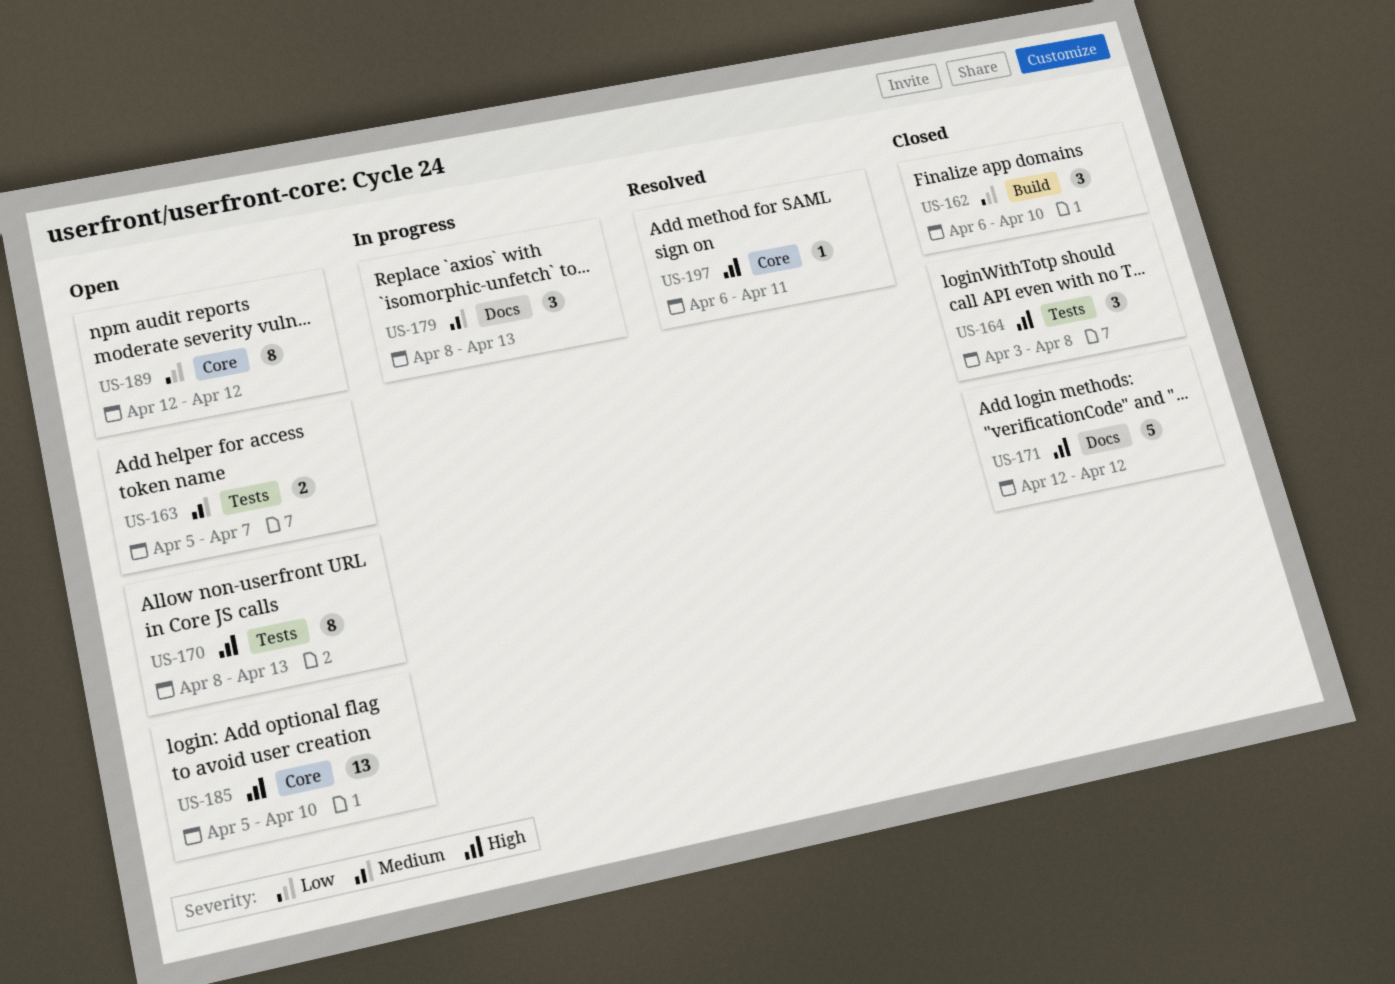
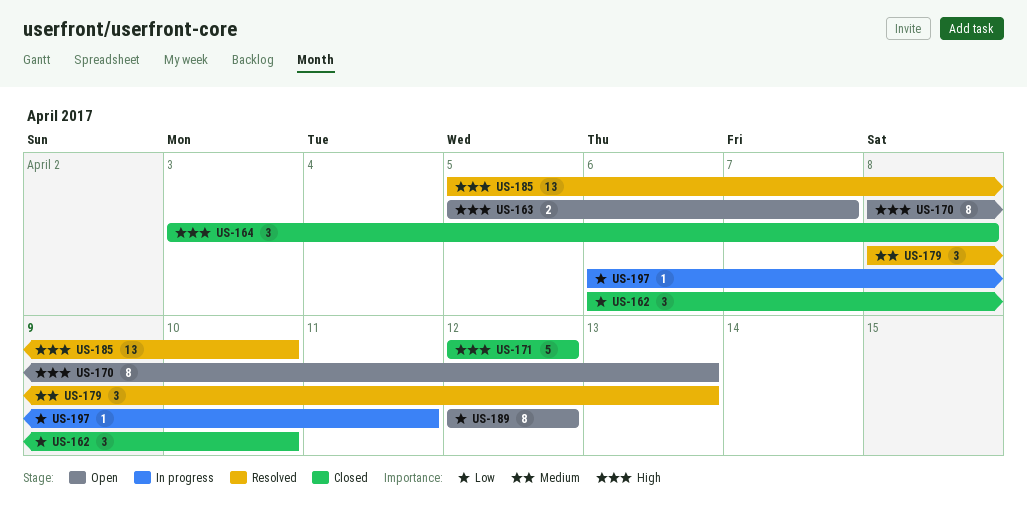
US-163, priority: Medium -> High
US-179, status: In progress -> Resolved
US-185, status: Open -> Resolved
US-197, status: Resolved -> In progress
US-197, priority: High -> Low

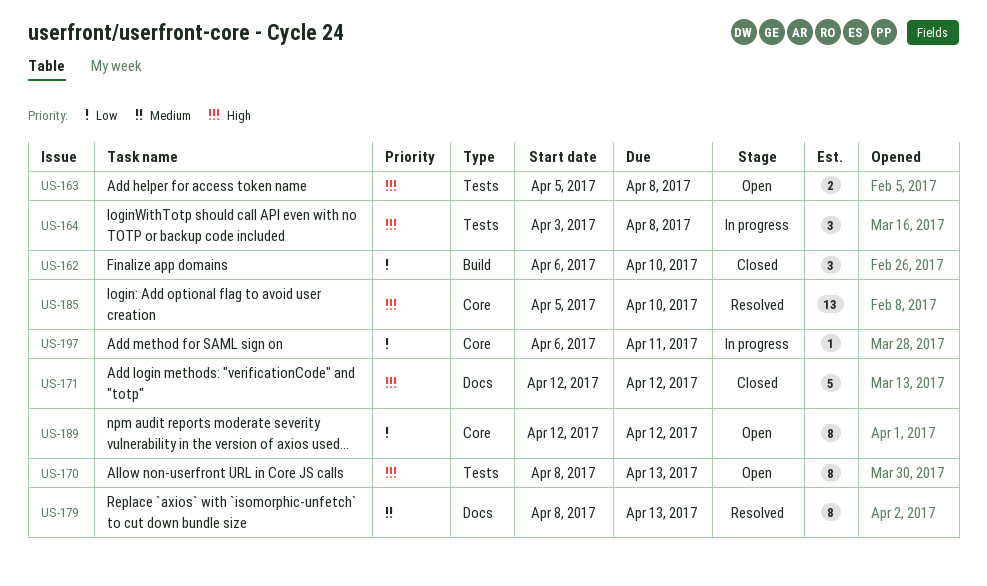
US-163, due: Apr 7 -> Apr 8
US-164, status: Closed -> In progress
US-179, estimate: 3 -> 8

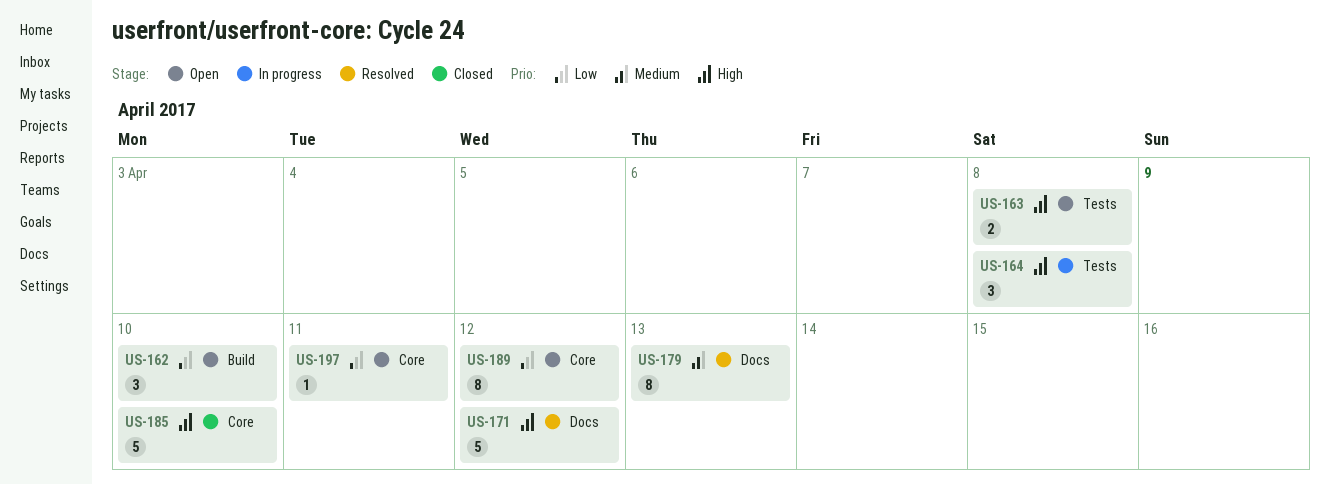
US-162, status: Closed -> Open
US-170: present -> none
US-171, status: Closed -> Resolved
US-185, status: Resolved -> Closed
US-185, estimate: 13 -> 5
US-197, status: In progress -> Open

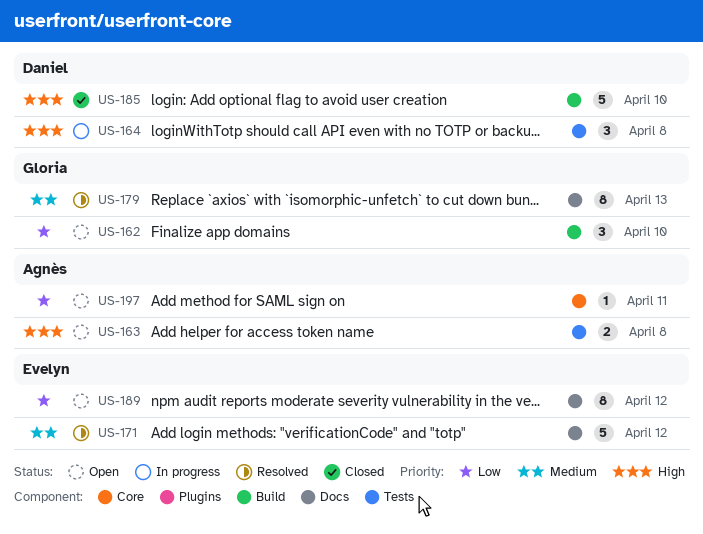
US-171, priority: High -> Medium
US-185, label: Core -> Build
US-189, label: Core -> Docs

